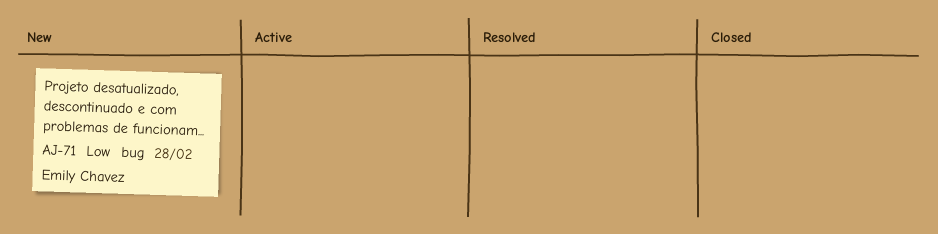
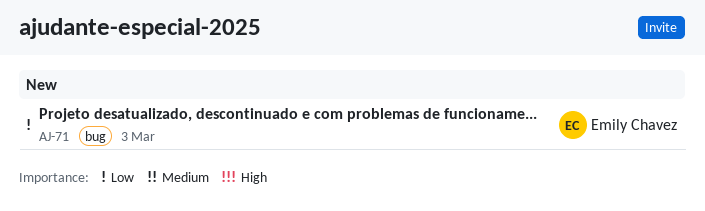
AJ-71, day: Feb 28 -> Mar 3

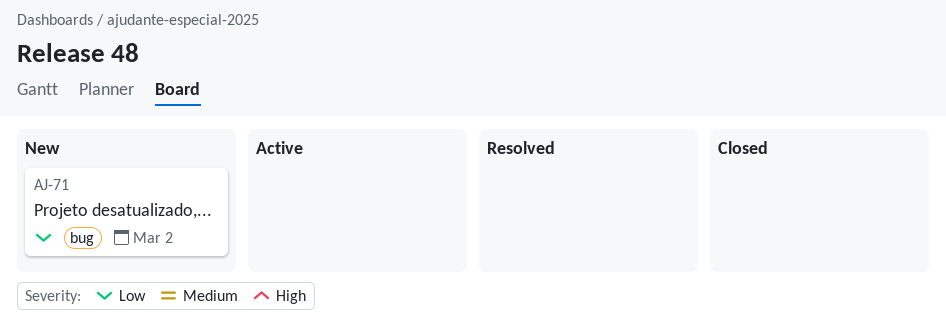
AJ-71, day: Mar 3 -> Mar 2

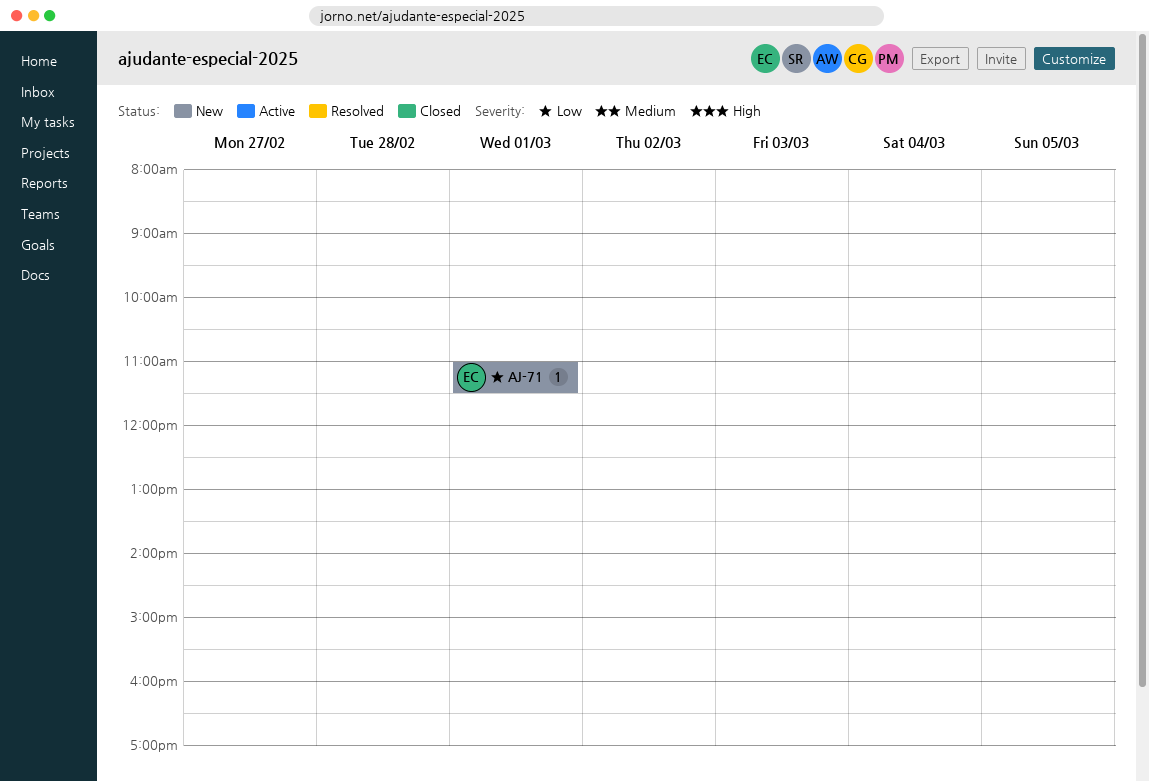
AJ-71, day: Mar 2 -> Mar 1

